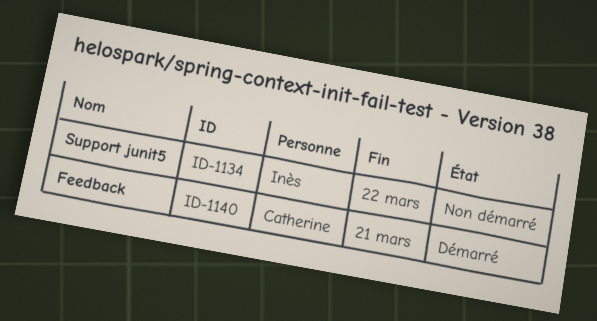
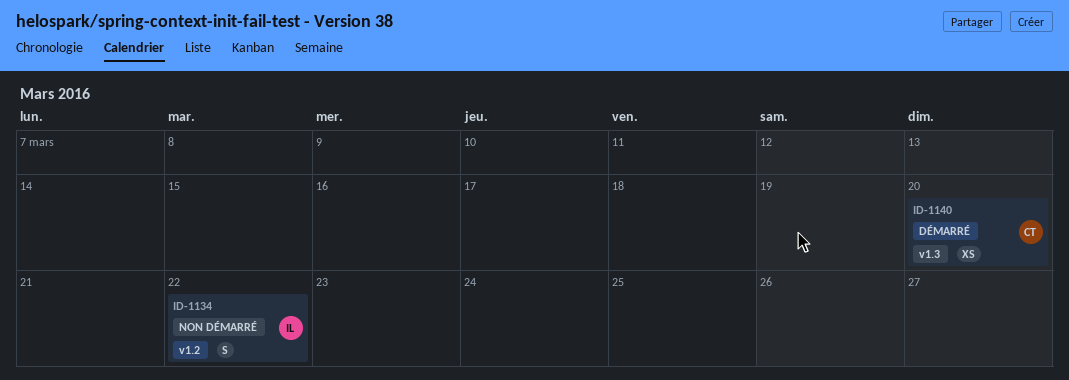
ID-1140, due: Mar 21 -> Mar 20

